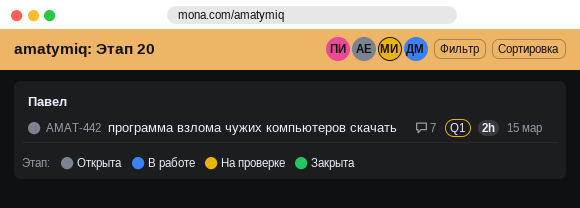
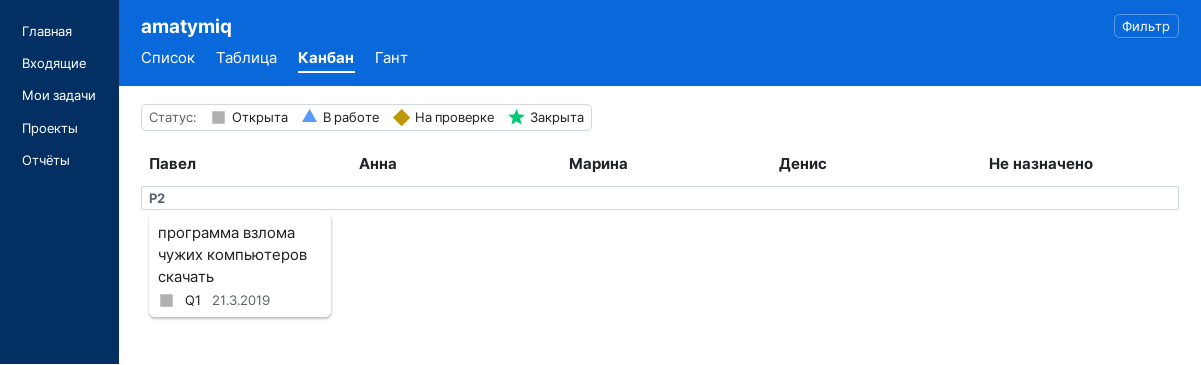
программа взлома чужих компьютеров скачать, due: Mar 15 -> Mar 21

